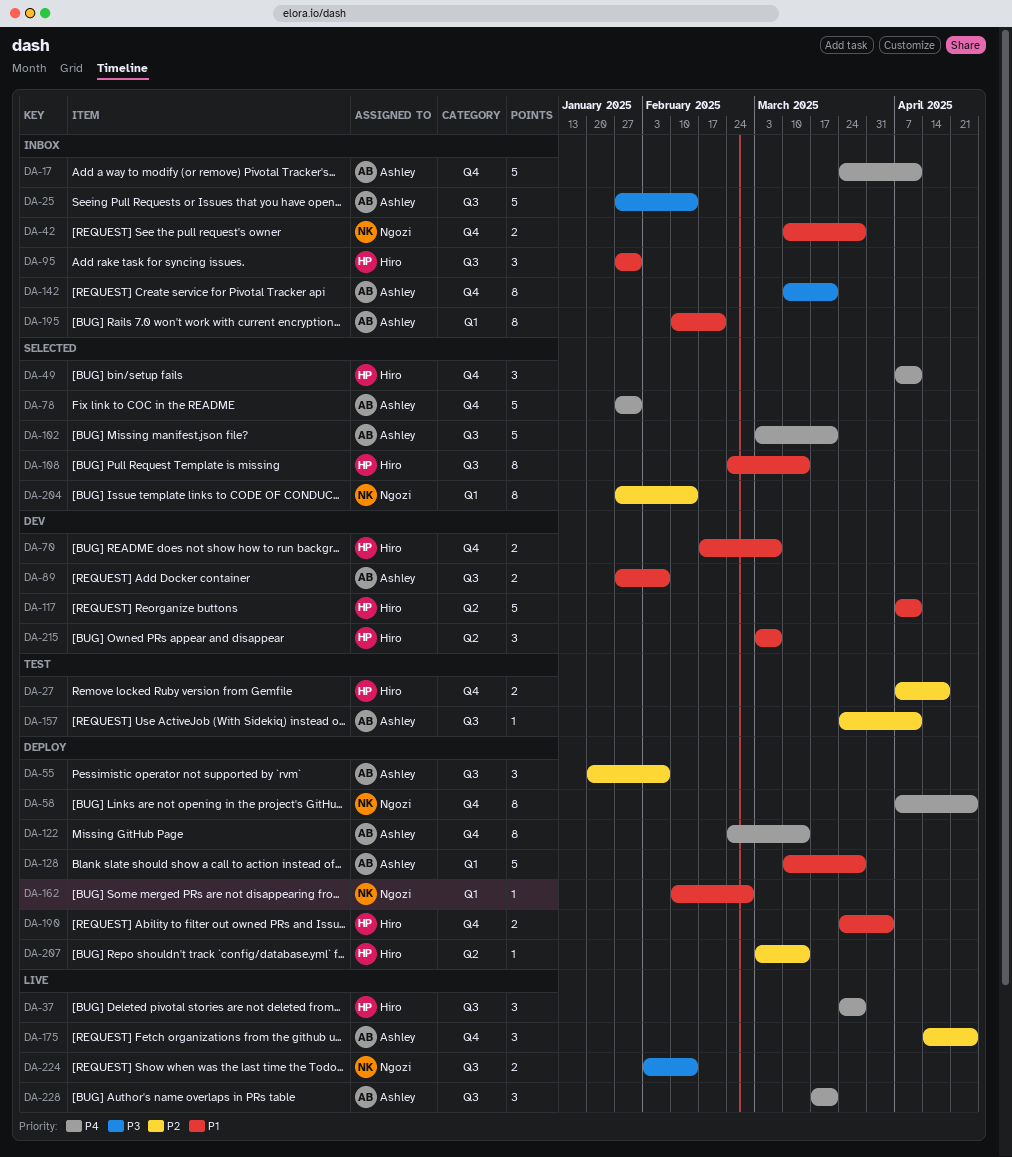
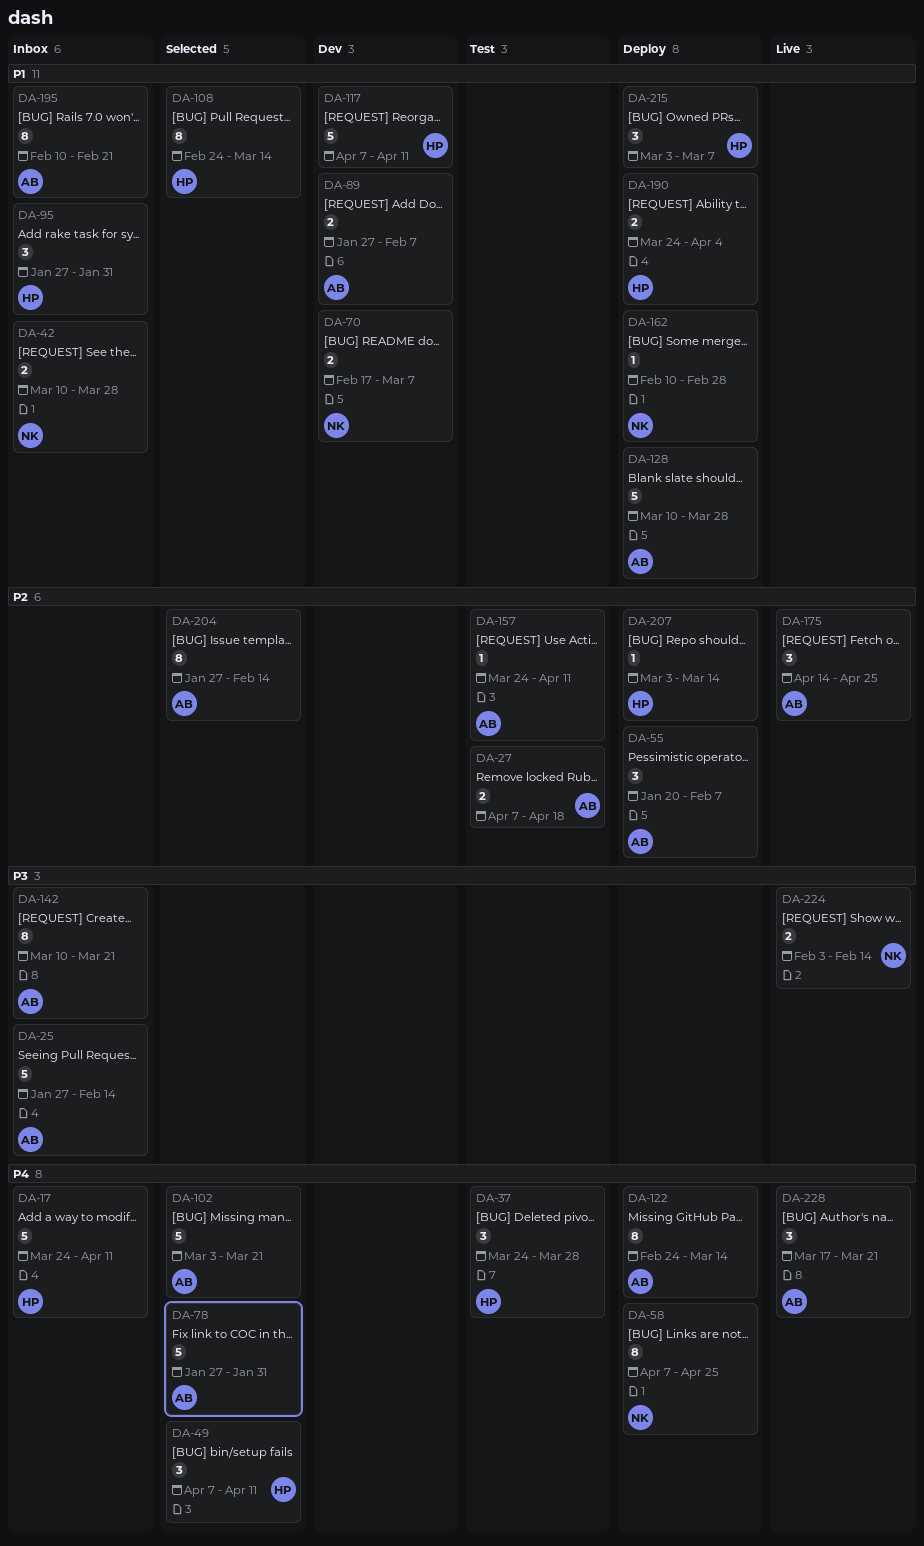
DA-17, owner: Ashley -> Hiro
DA-27, owner: Hiro -> Ashley
DA-37, status: Live -> Test
DA-70, owner: Hiro -> Ngozi
DA-204, owner: Ngozi -> Ashley
DA-215, status: Dev -> Deploy

